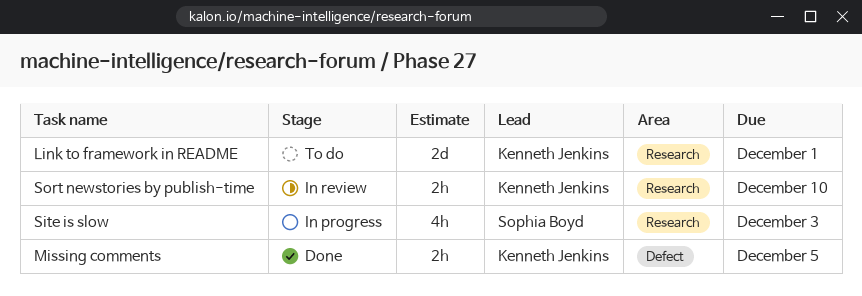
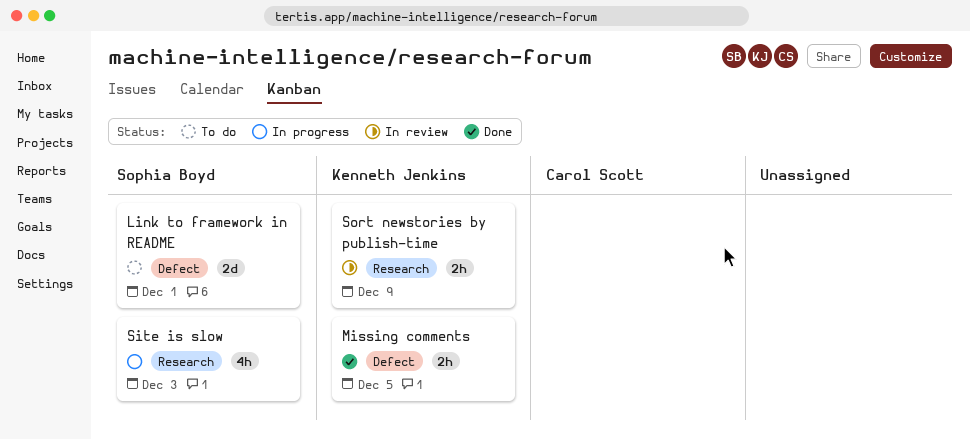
Link to framework in README, owner: Kenneth Jenkins -> Sophia Boyd
Link to framework in README, label: Research -> Defect
Sort newstories by publish-time, due: Dec 10 -> Dec 9

